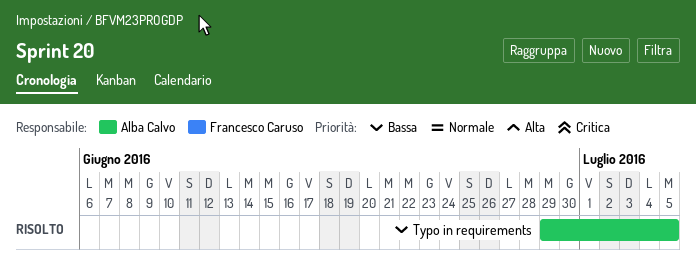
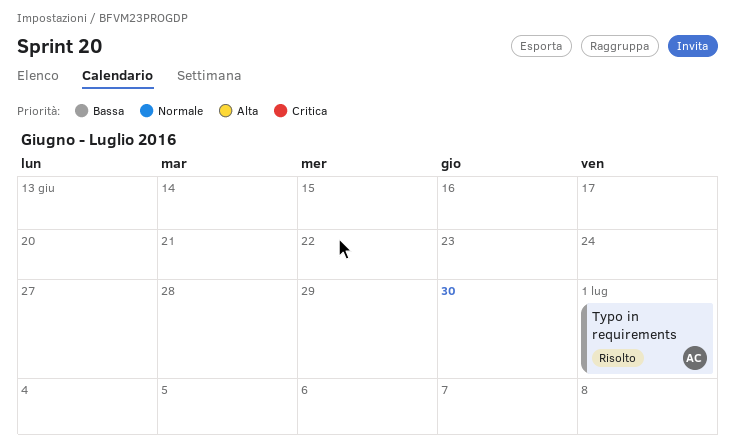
Typo in requirements, due: Jul 5 -> Jul 1

